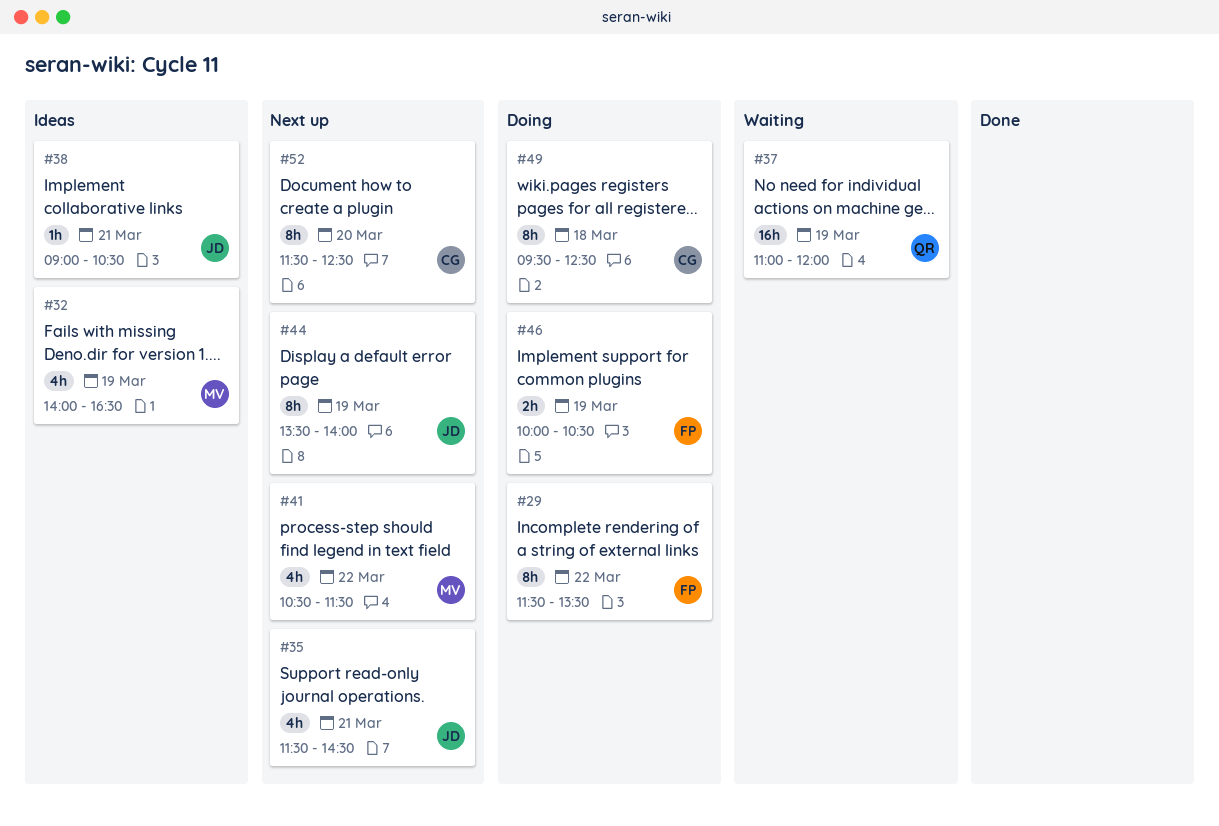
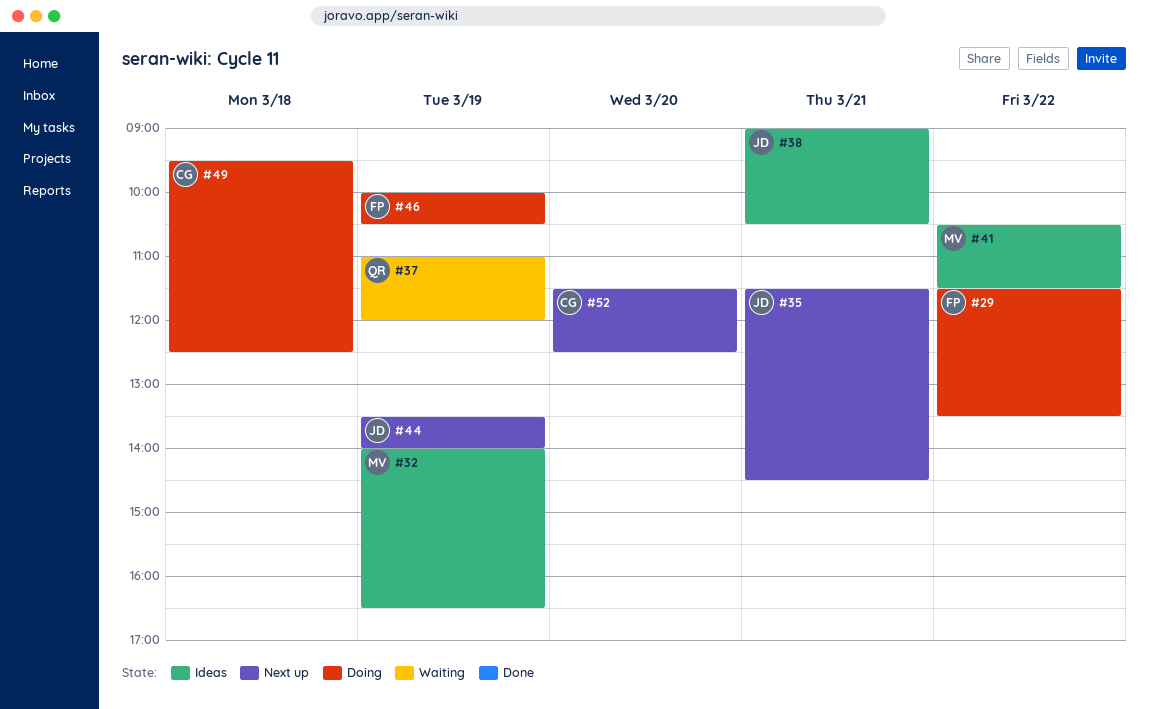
#41, status: Next up -> Ideas

